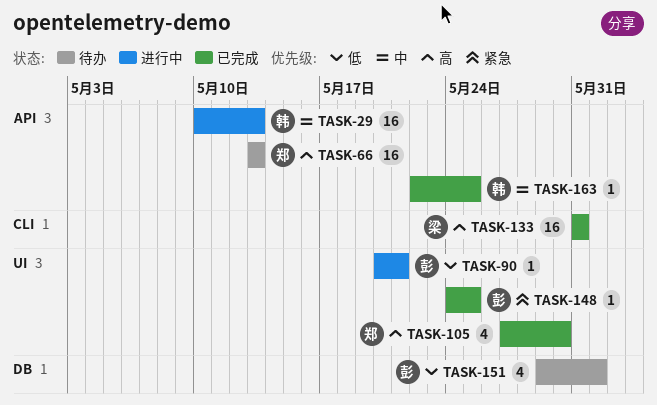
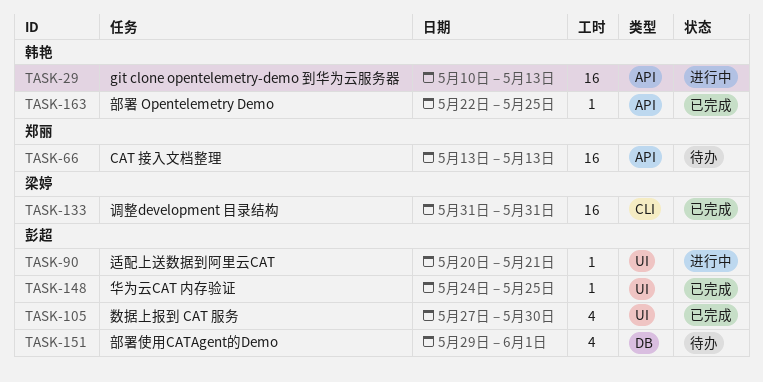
TASK-105, owner: 郑丽 -> 彭超

